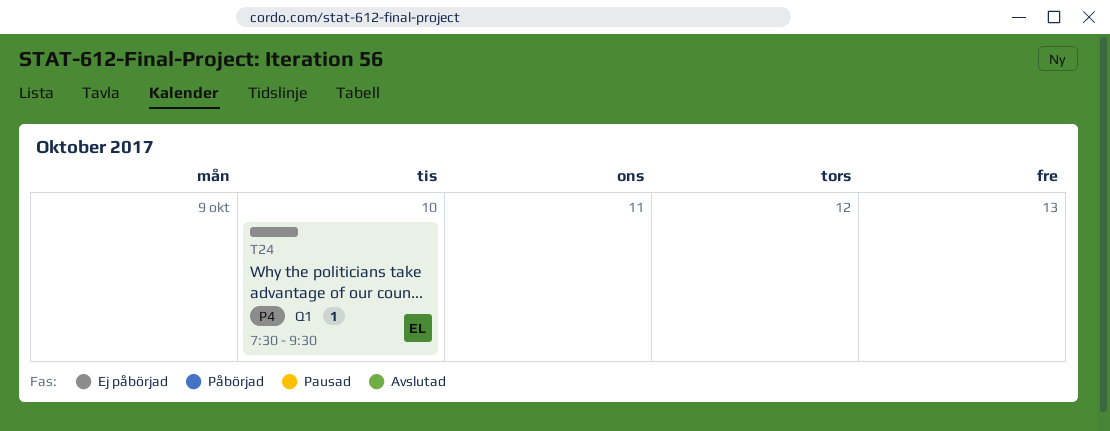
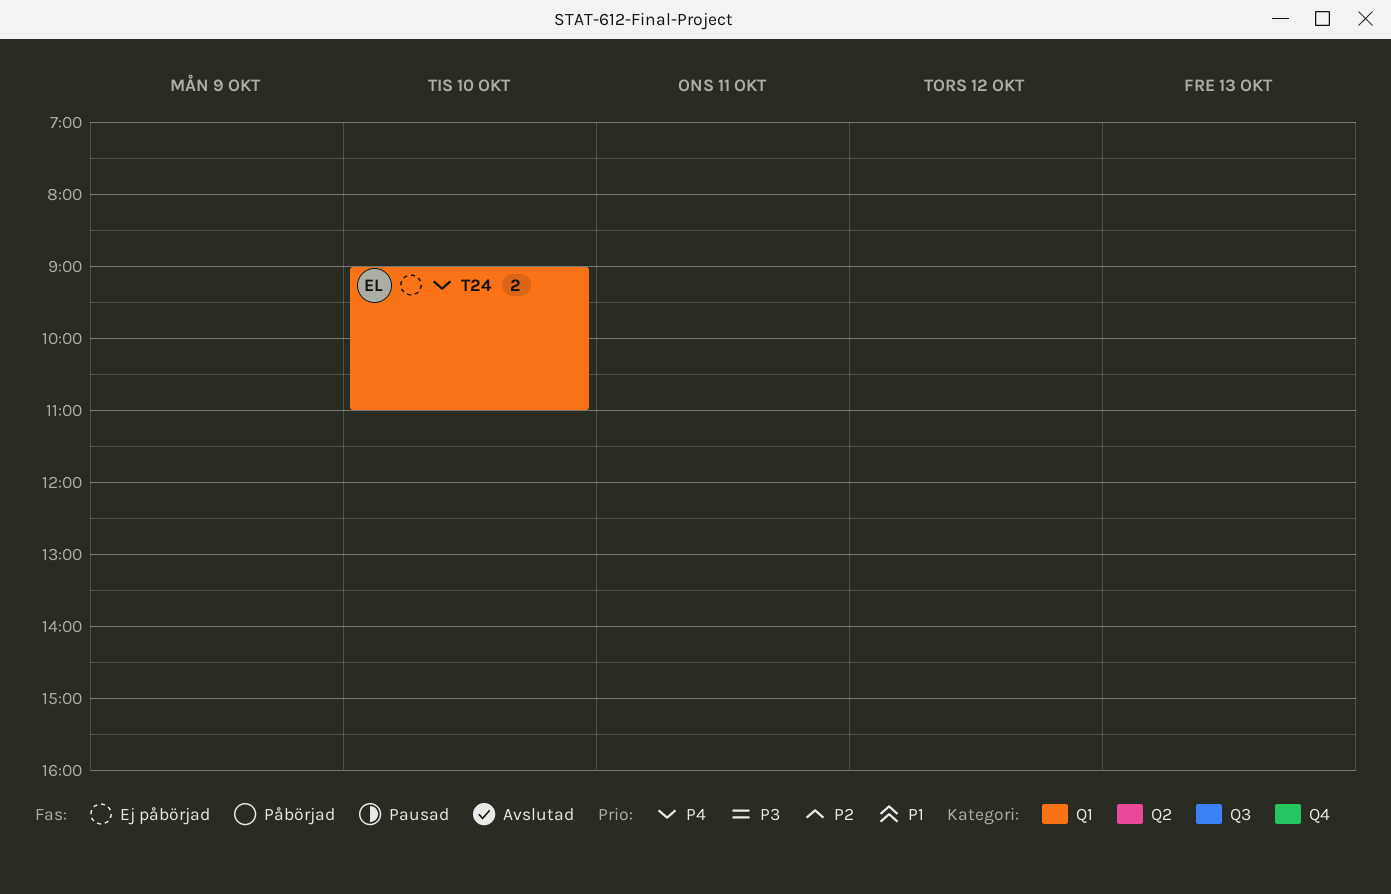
T24, estimate: 1 -> 2
T24, begins: 07:30 -> 09:00
T24, ends: 09:30 -> 11:00

